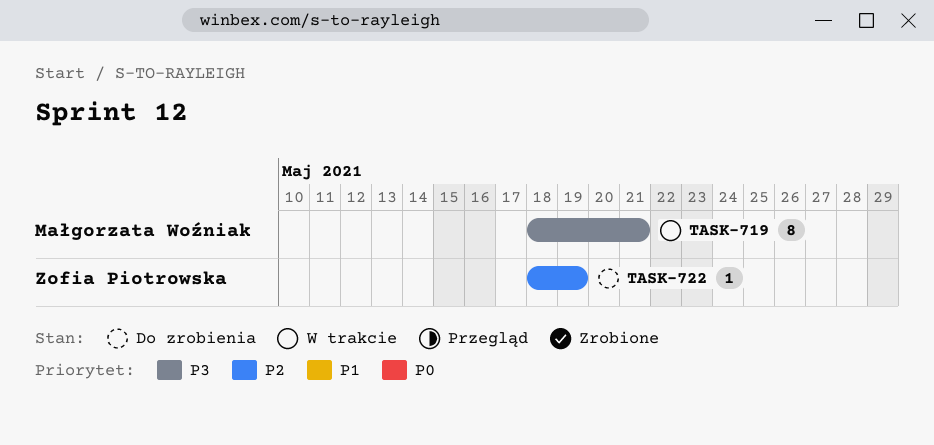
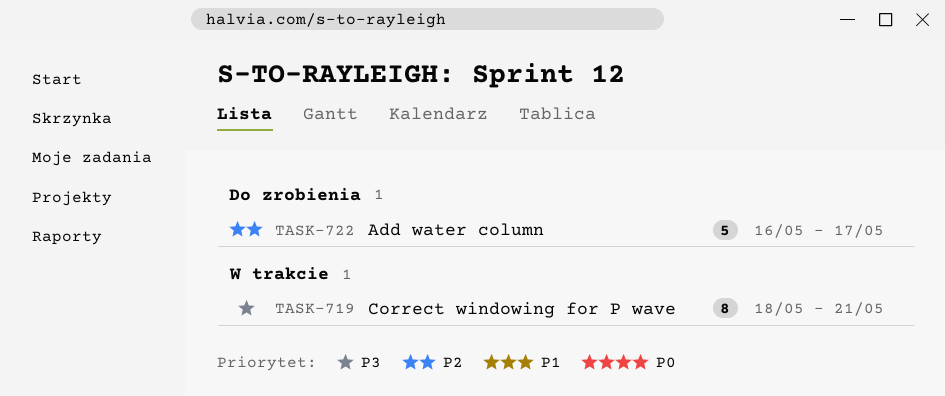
TASK-722, estimate: 1 -> 5
TASK-722, start: May 18 -> May 16
TASK-722, due: May 19 -> May 17

